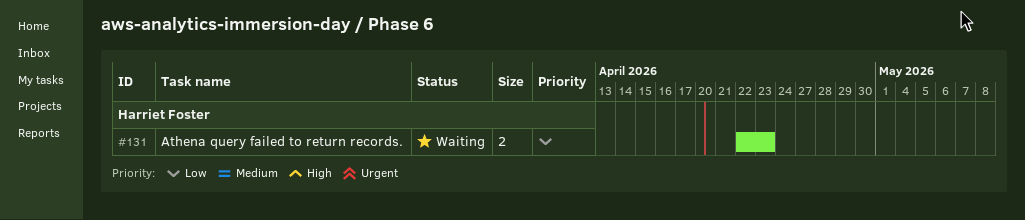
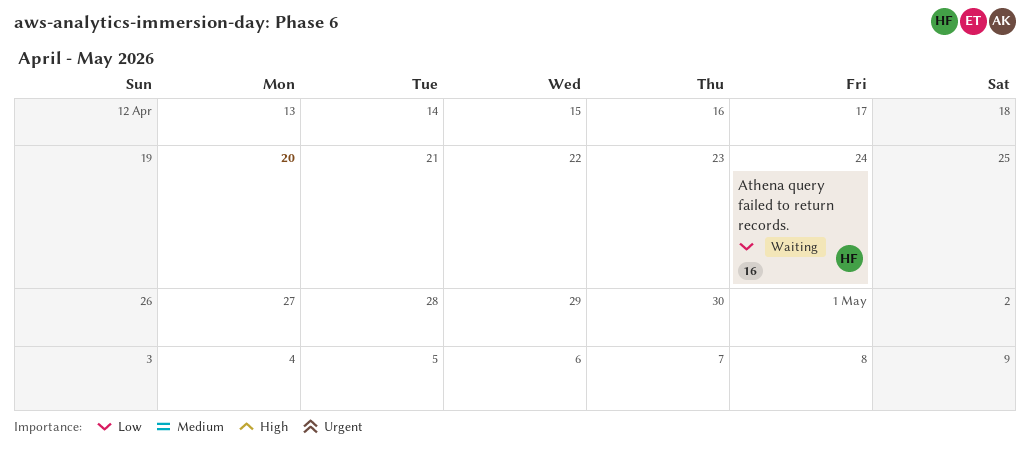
Athena query failed to return records., estimate: 2 -> 16
Athena query failed to return records., due: Apr 23 -> Apr 24

